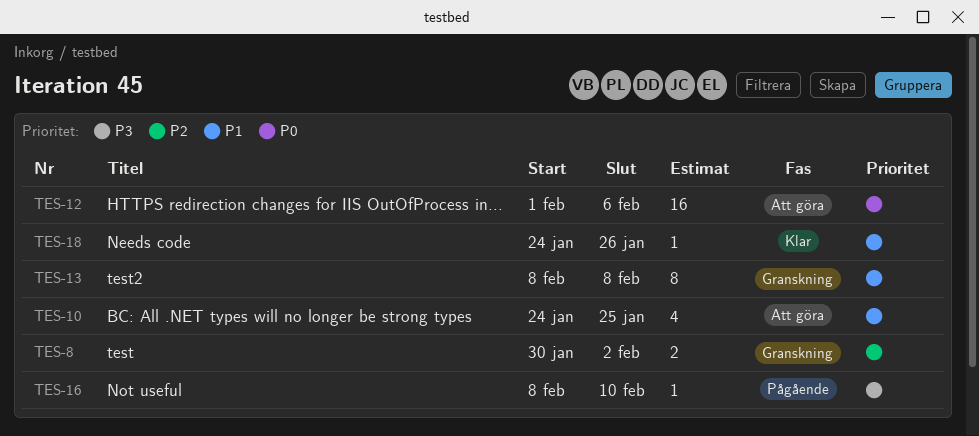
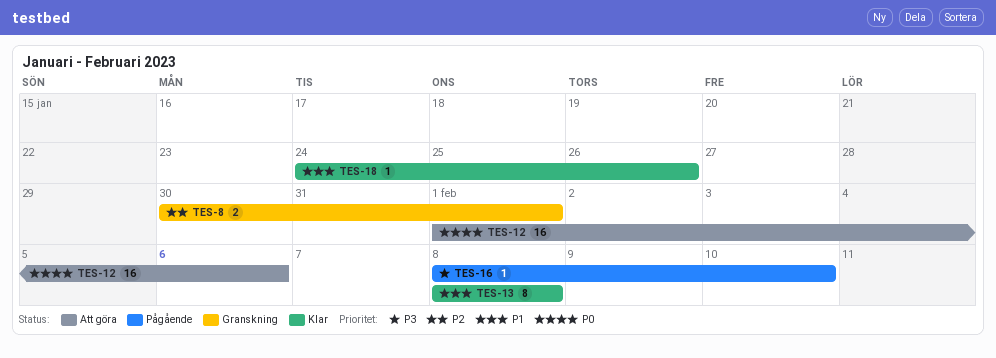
TES-8, due: Feb 2 -> Feb 1
TES-10: present -> none
TES-13, status: Granskning -> Klar

